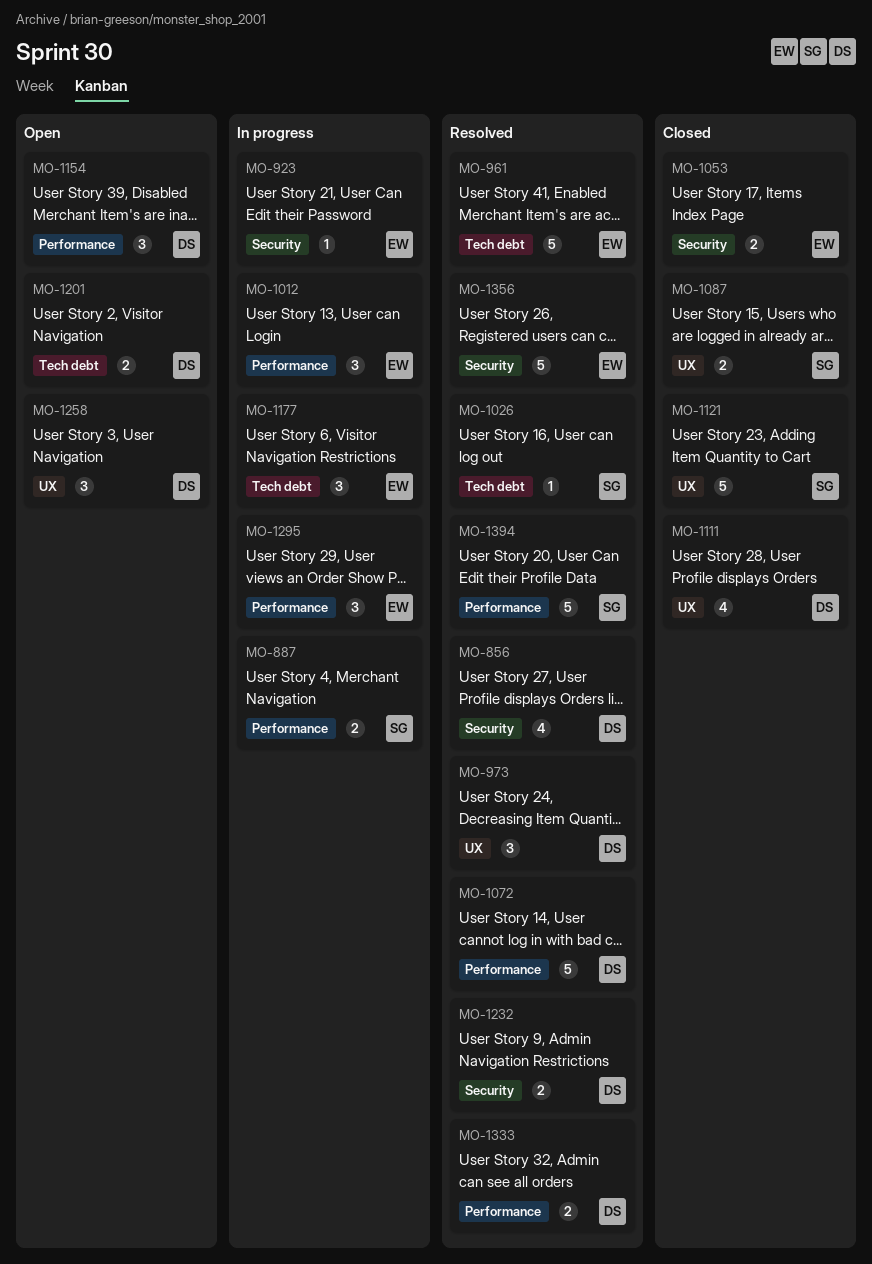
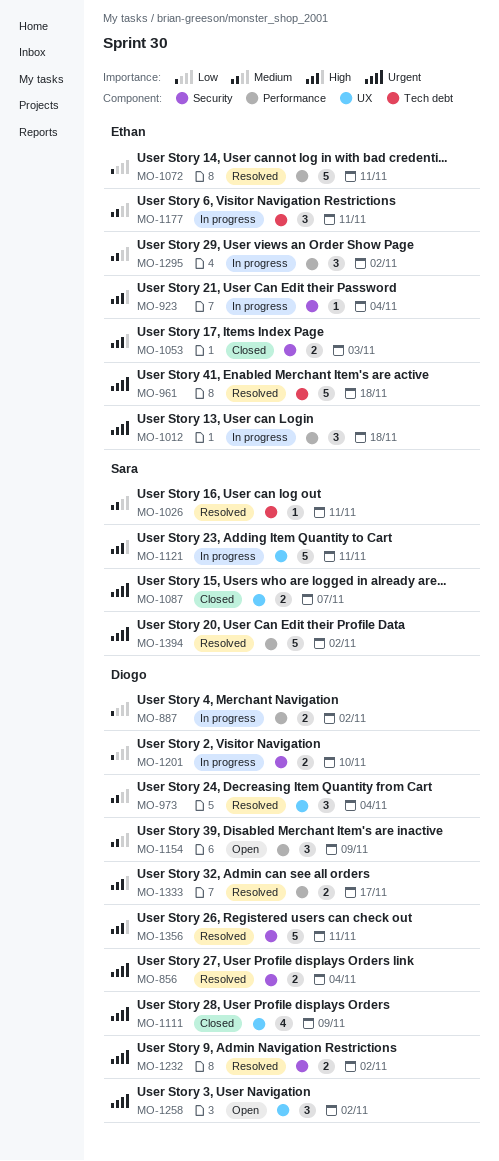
MO-856, estimate: 4 -> 2
MO-887, owner: Sara -> Diogo
MO-1072, owner: Diogo -> Ethan
MO-1121, status: Closed -> In progress
MO-1201, status: Open -> In progress
MO-1201, label: Tech debt -> Security
MO-1356, owner: Ethan -> Diogo

